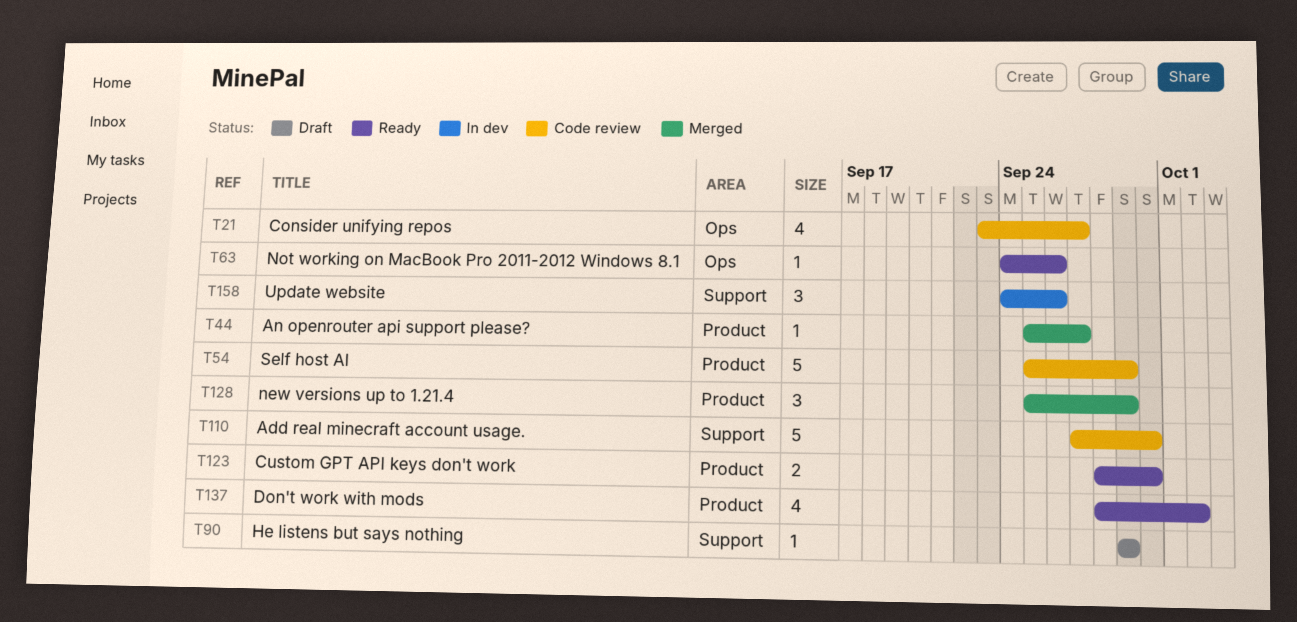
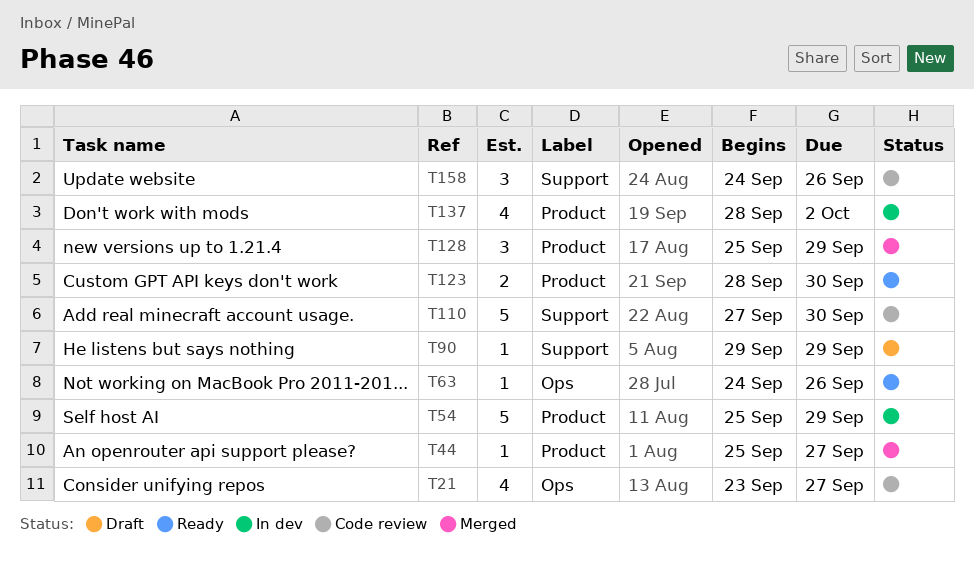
T54, status: Code review -> In dev
T137, status: Ready -> In dev
T158, status: In dev -> Code review

